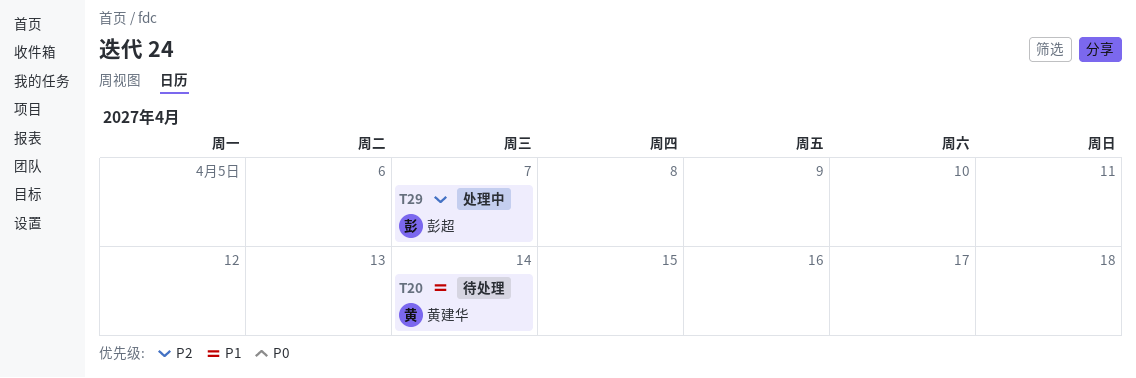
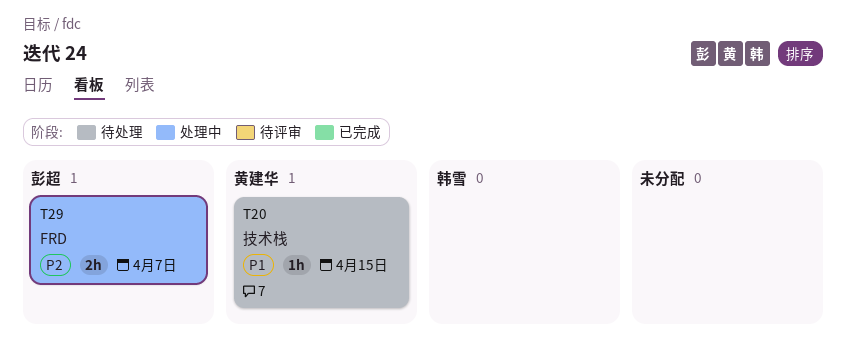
T20, due: Apr 14 -> Apr 15

